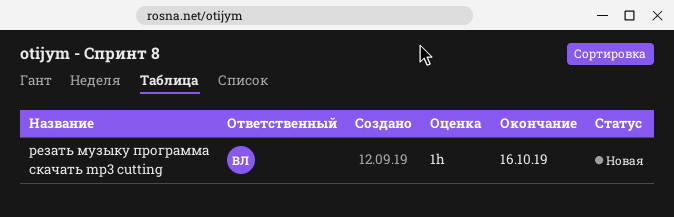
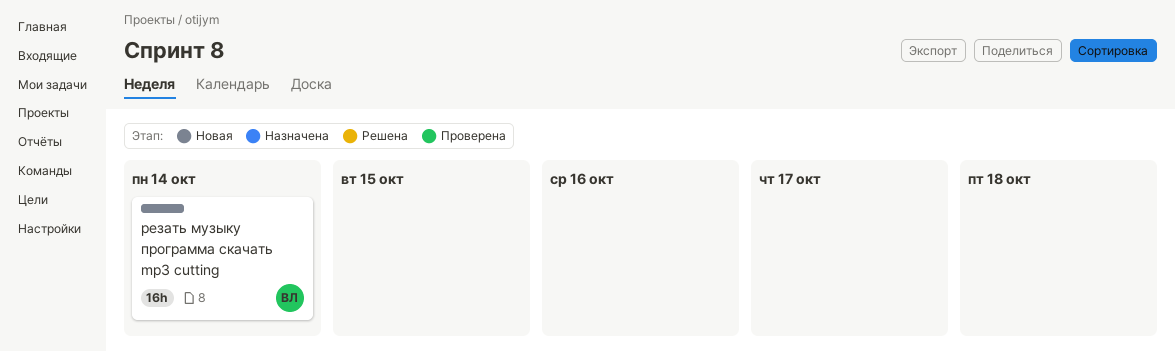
резать музыку программа скачать mp3 cutting, estimate: 1h -> 16h
резать музыку программа скачать mp3 cutting, due: Oct 16 -> Oct 14

